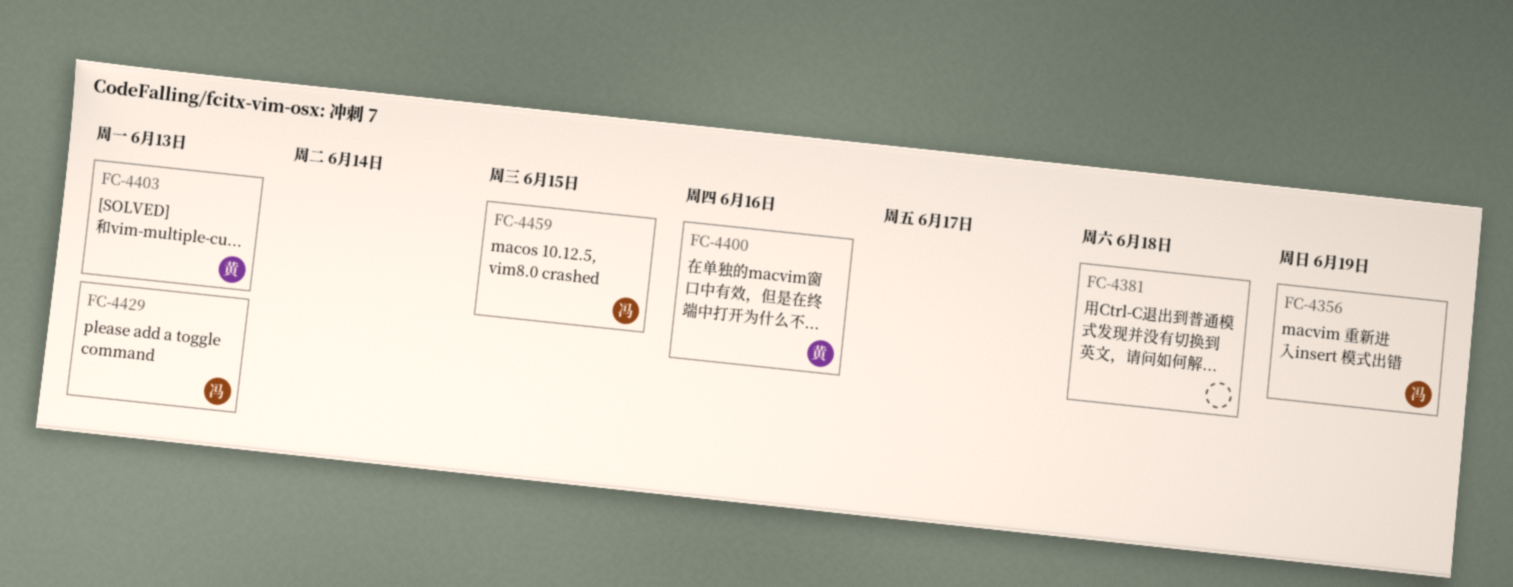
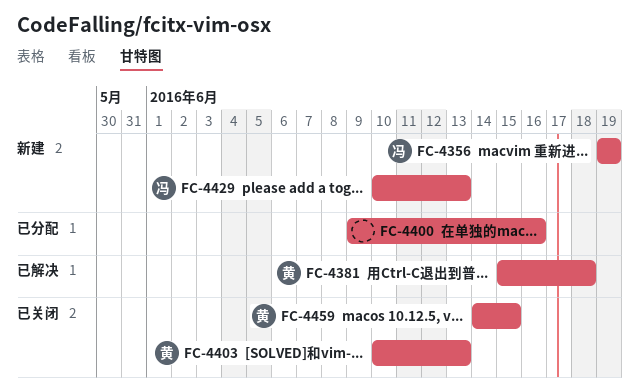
FC-4381, owner: none -> 黄
FC-4400, owner: 黄 -> none
FC-4459, owner: 冯 -> 黄

